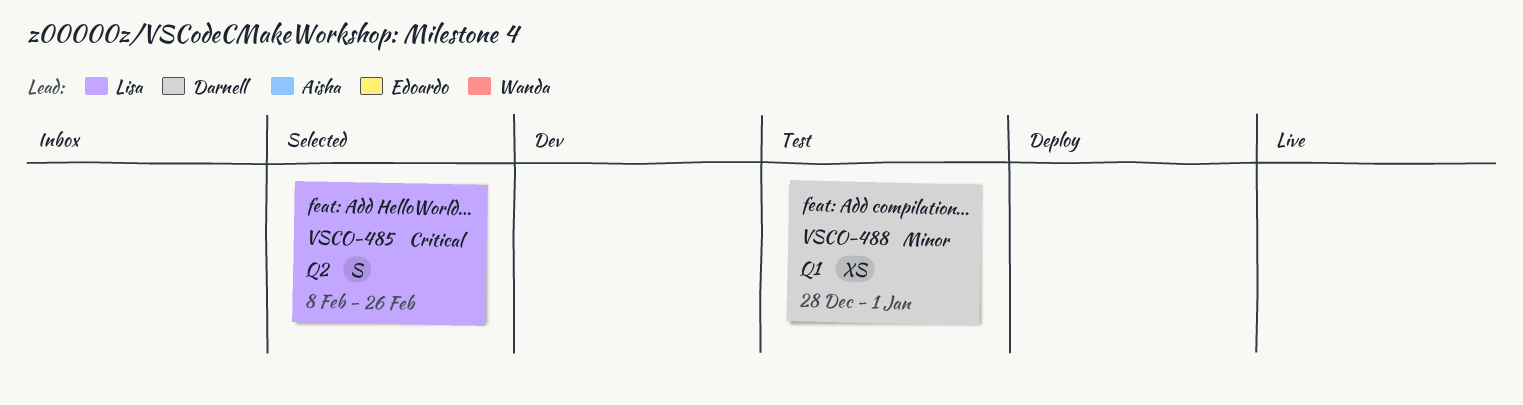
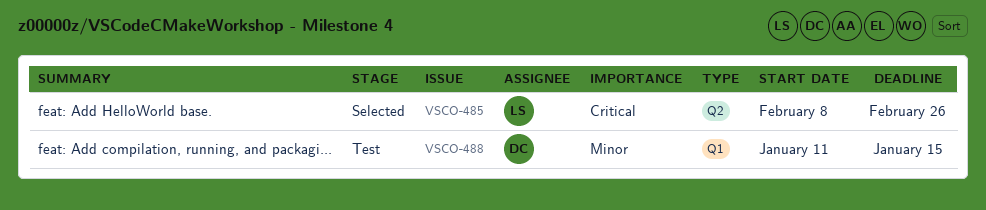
VSCO-488, start: Dec 28 -> Jan 11
VSCO-488, due: Jan 1 -> Jan 15

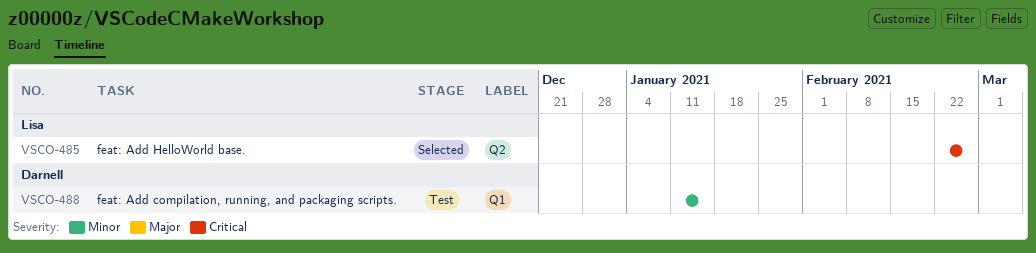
VSCO-485, start: Feb 8 -> Feb 22

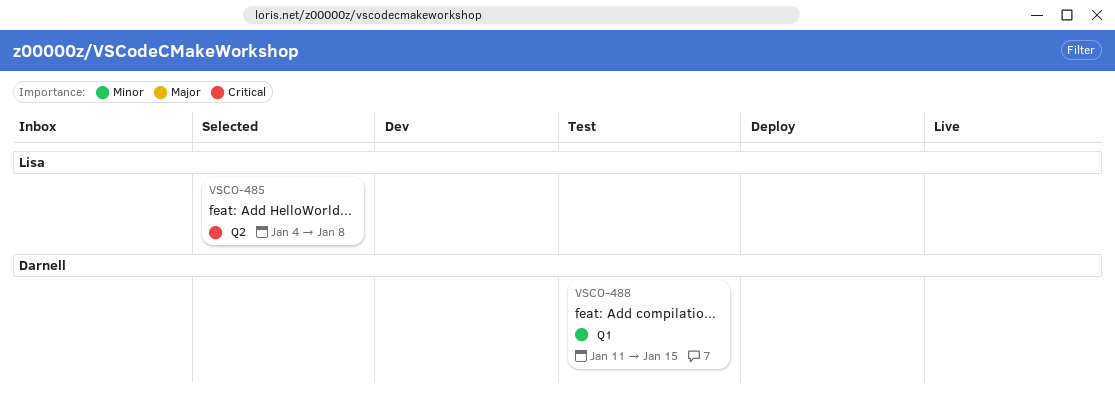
VSCO-485, start: Feb 22 -> Jan 4
VSCO-485, due: Feb 26 -> Jan 8

